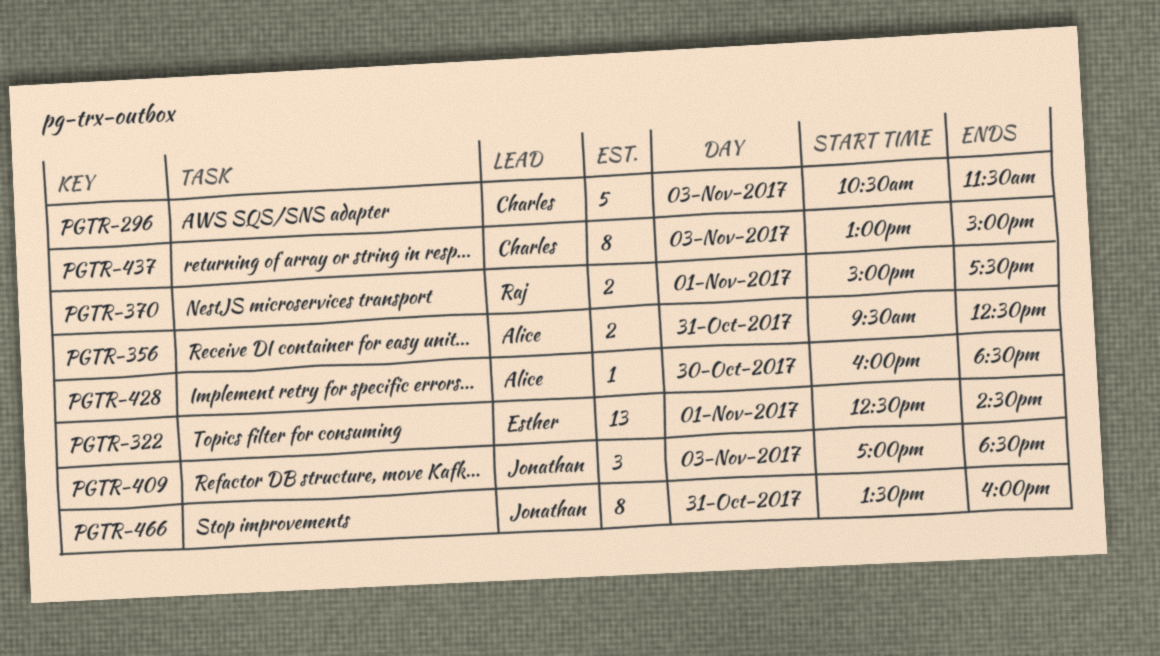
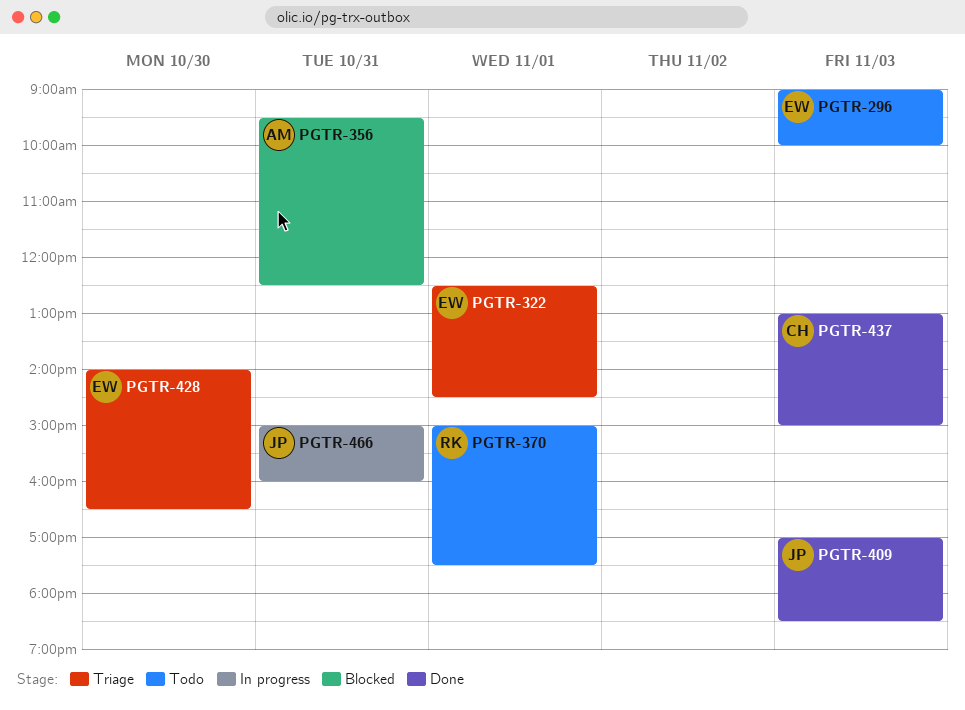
PGTR-296, owner: Charles -> Esther
PGTR-296, begins: 10:30 -> 09:00
PGTR-296, ends: 11:30 -> 10:00
PGTR-428, owner: Alice -> Esther
PGTR-428, begins: 16:00 -> 14:00
PGTR-428, ends: 18:30 -> 16:30
PGTR-466, begins: 13:30 -> 15:00

